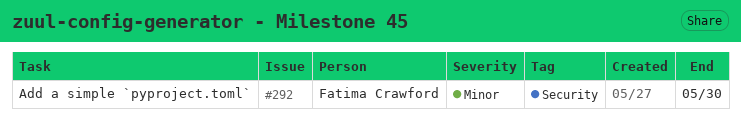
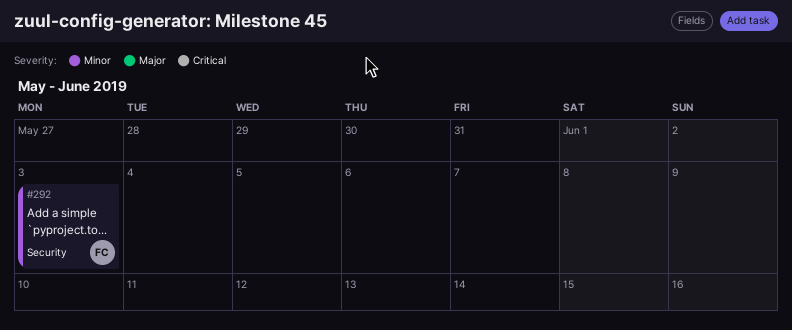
#292, due: May 30 -> Jun 3

